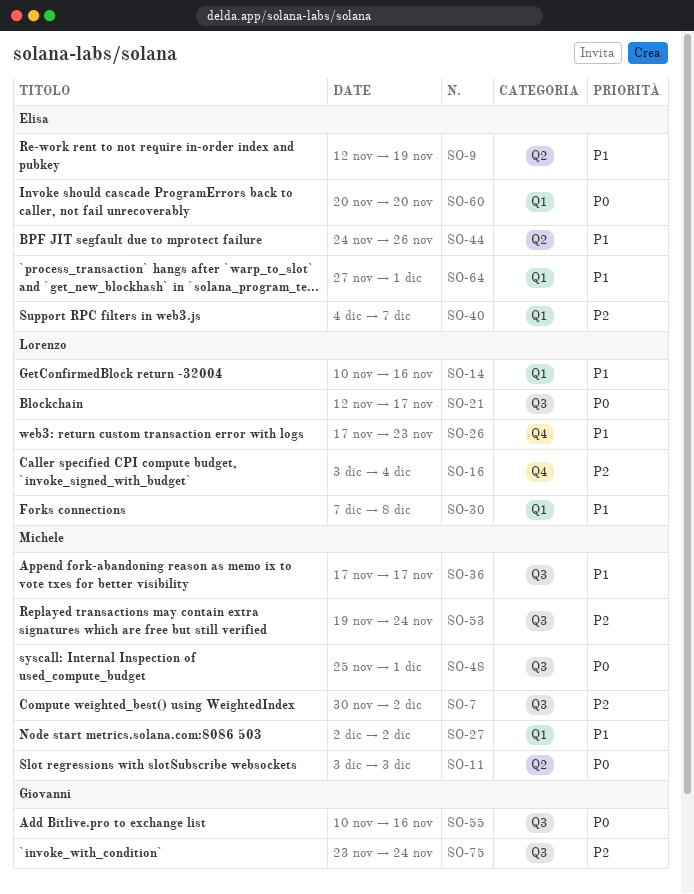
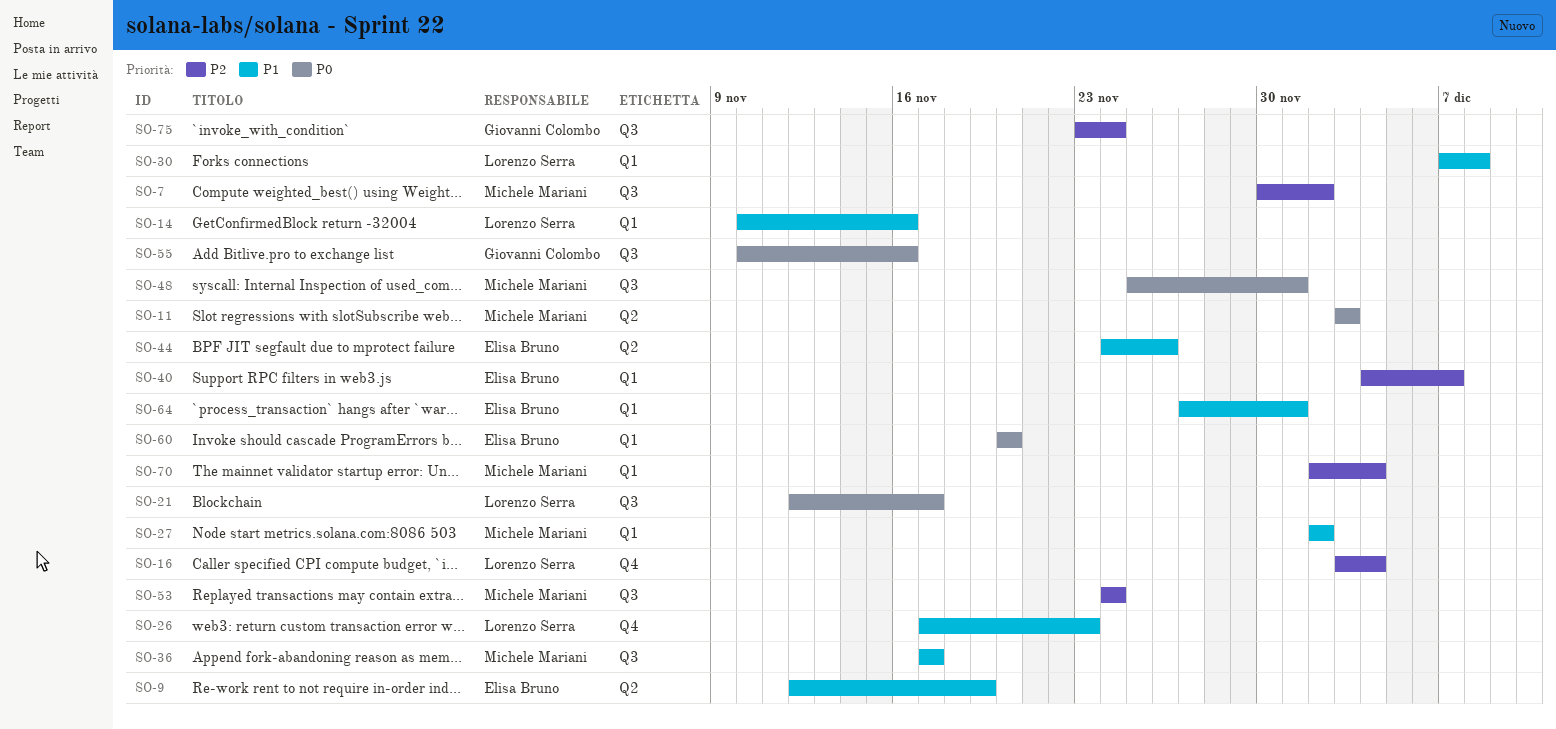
SO-53, start: Nov 19 -> Nov 24
SO-70: none -> present

